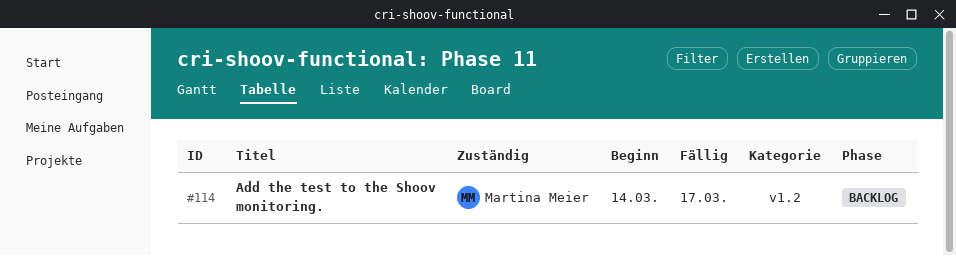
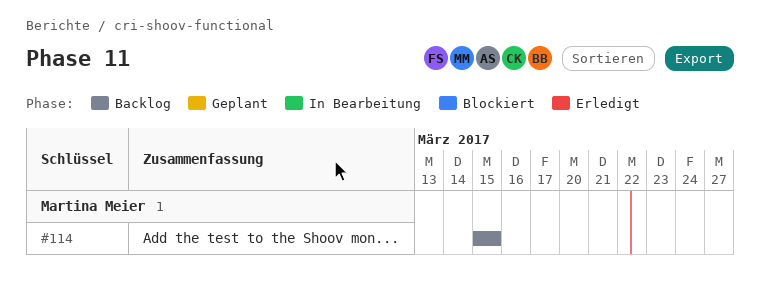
#114, start: Mar 14 -> Mar 15
#114, due: Mar 17 -> Mar 15

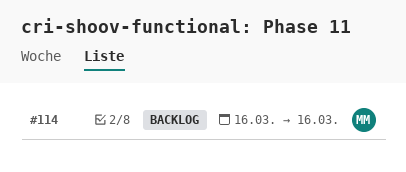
#114, start: Mar 15 -> Mar 16
#114, due: Mar 15 -> Mar 16

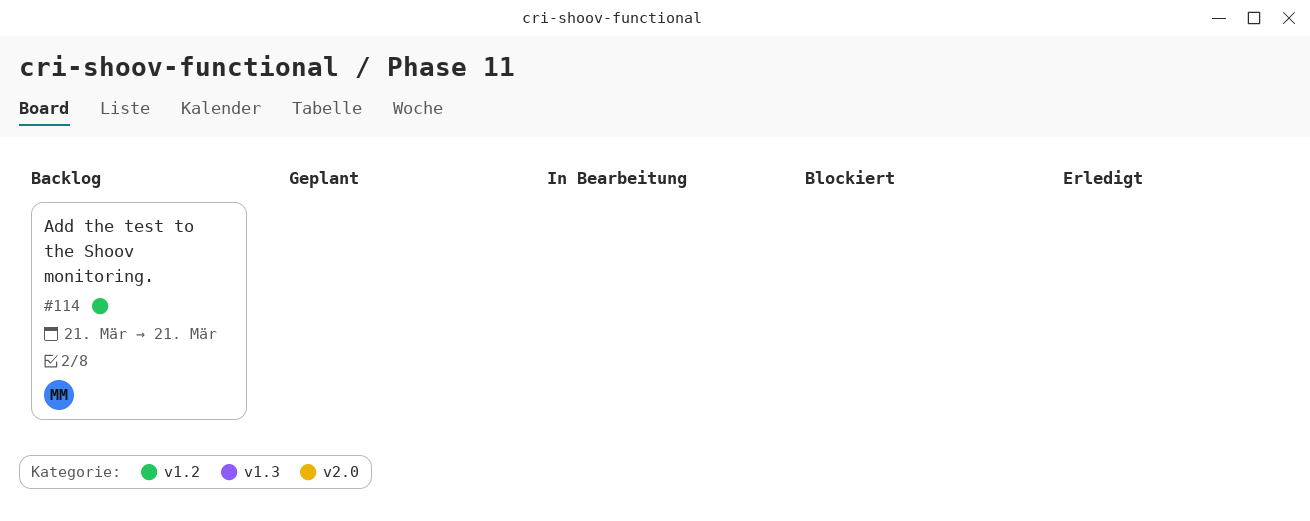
#114, start: Mar 16 -> Mar 21
#114, due: Mar 16 -> Mar 21

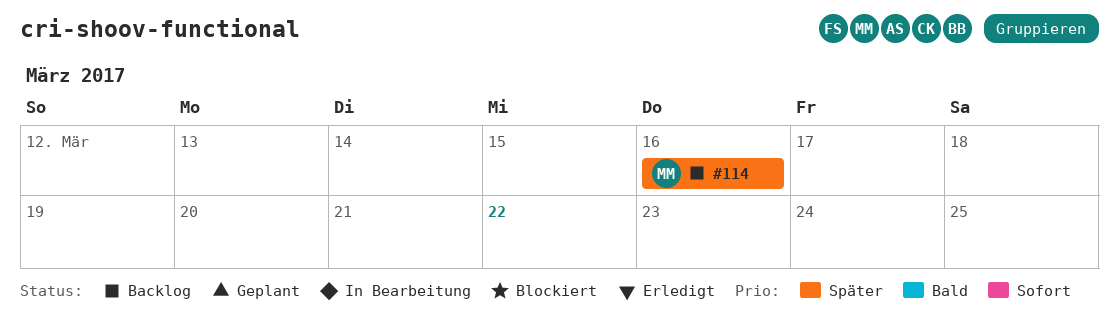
#114, start: Mar 21 -> Mar 16
#114, due: Mar 21 -> Mar 16

